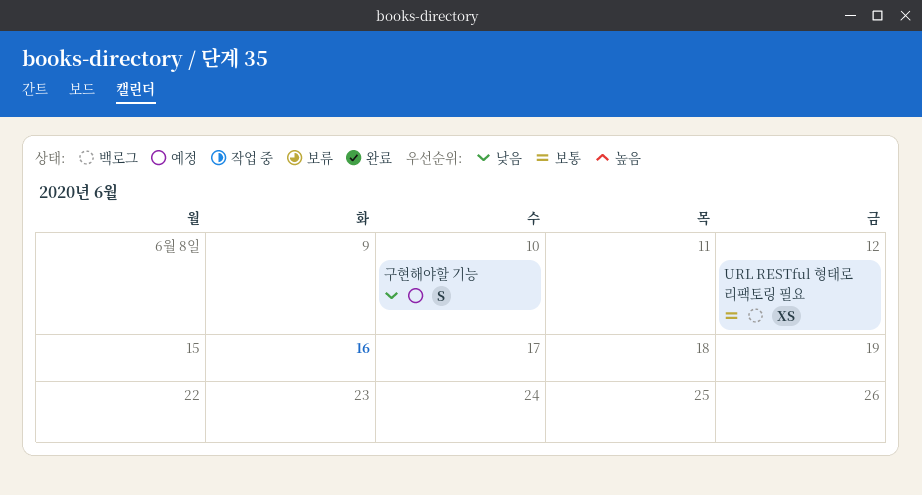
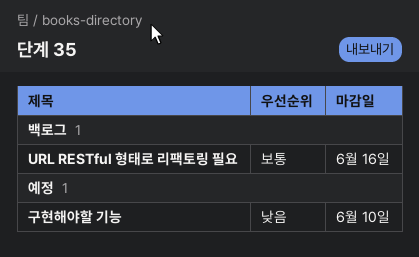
URL RESTful 형태로 리팩토링 필요, due: Jun 12 -> Jun 16

